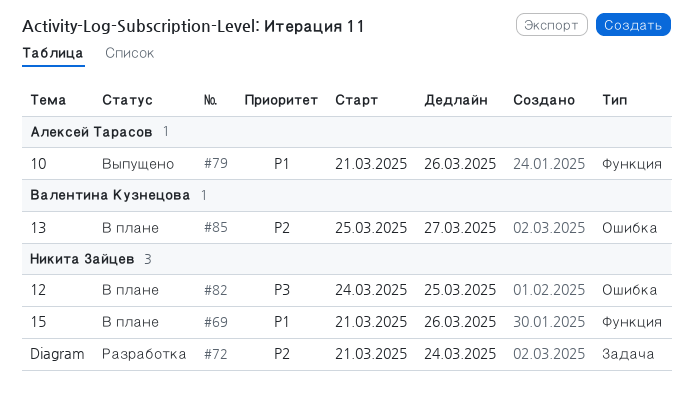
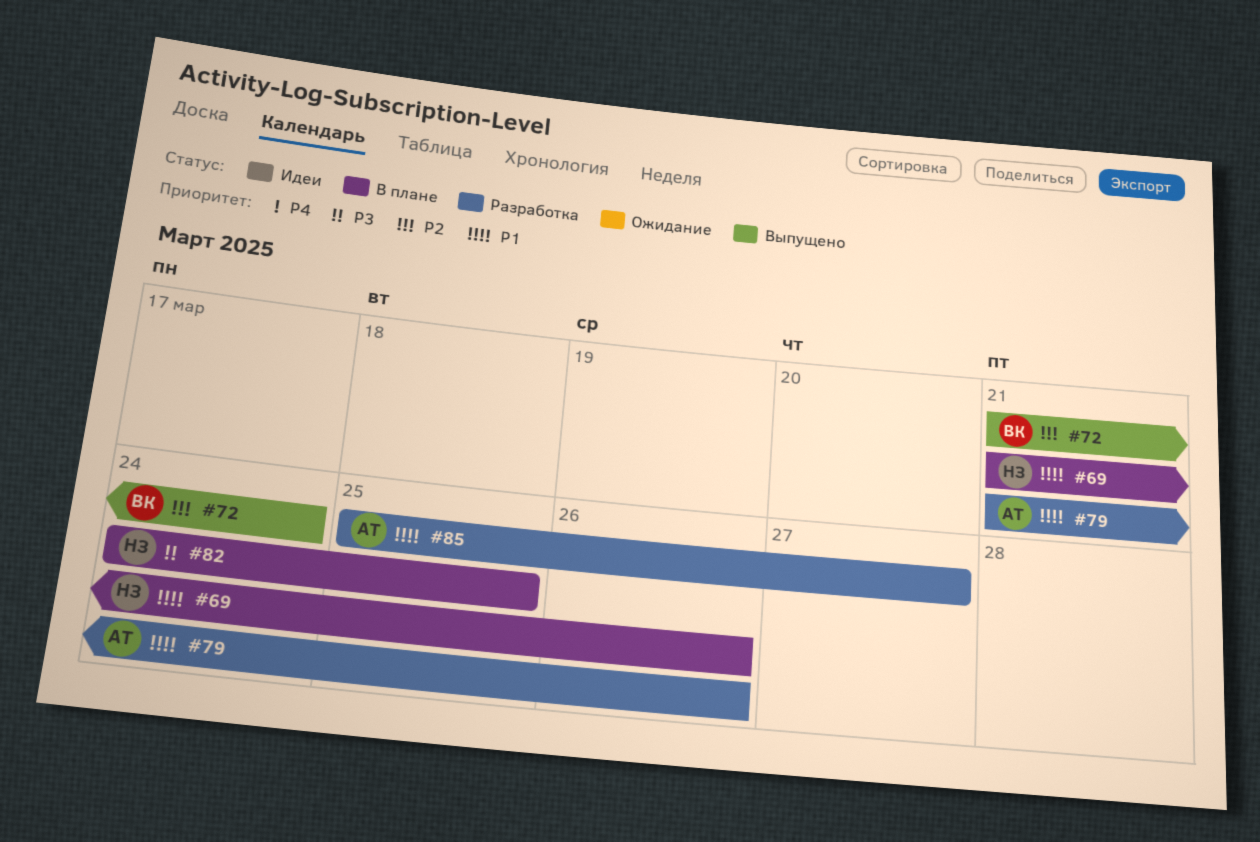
#72, status: Разработка -> Выпущено
#72, owner: Никита Зайцев -> Валентина Кузнецова
#79, status: Выпущено -> Разработка
#85, status: В плане -> Разработка
#85, owner: Валентина Кузнецова -> Алексей Тарасов
#85, priority: P2 -> P1

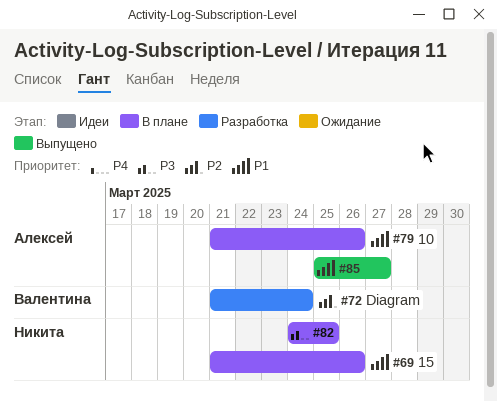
#72, status: Выпущено -> Разработка
#79, status: Разработка -> В плане
#85, status: Разработка -> Выпущено

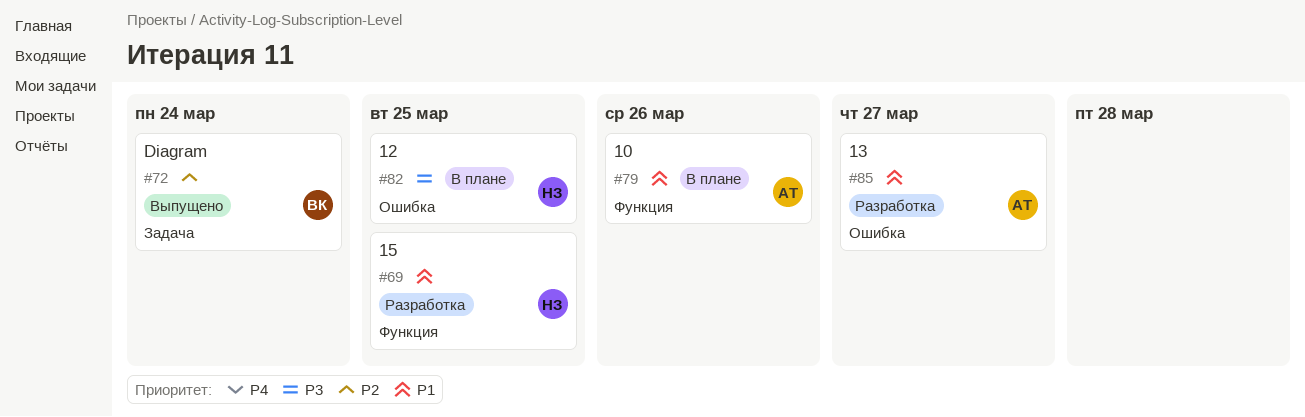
#69, status: В плане -> Разработка
#69, due: Mar 26 -> Mar 25
#72, status: Разработка -> Выпущено
#85, status: Выпущено -> Разработка

